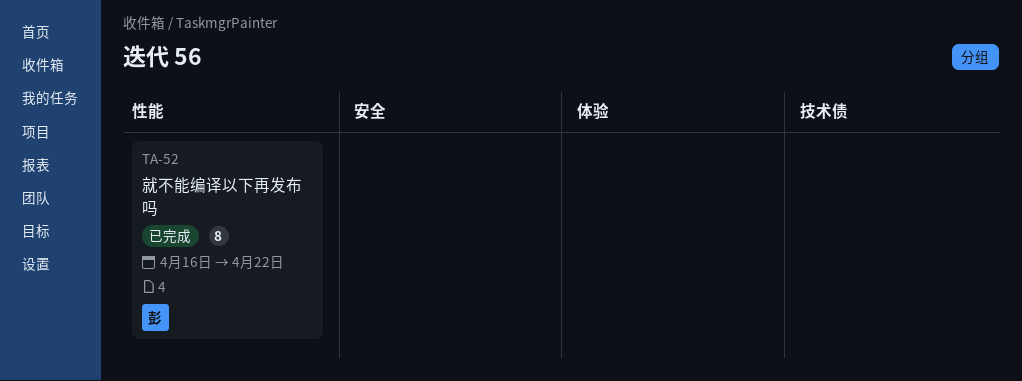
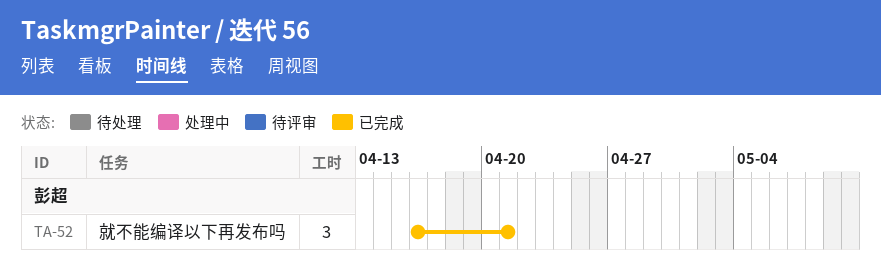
TA-52, estimate: 8 -> 3
TA-52, due: Apr 22 -> Apr 21

